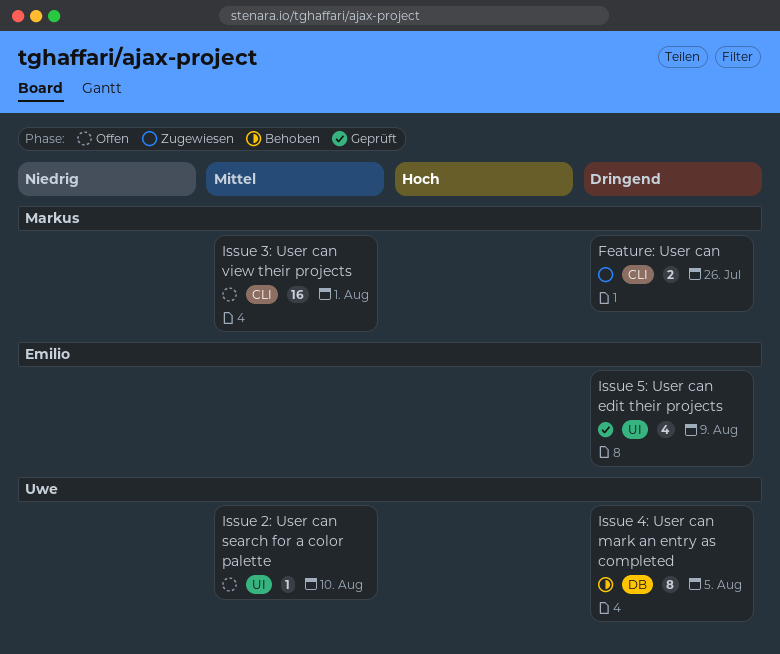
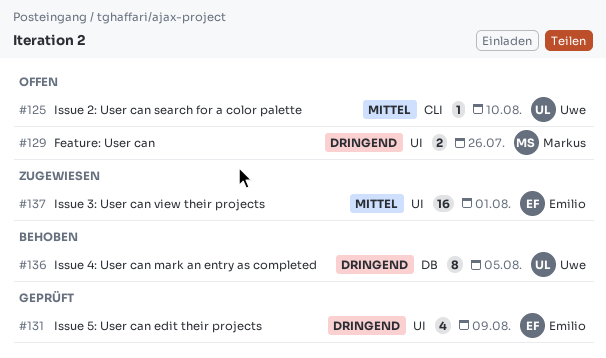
Feature: User can, status: Zugewiesen -> Offen
Feature: User can, label: CLI -> UI
Issue 2: User can search for a color palette, label: UI -> CLI
Issue 3: User can view their projects, status: Offen -> Zugewiesen
Issue 3: User can view their projects, owner: Markus -> Emilio
Issue 3: User can view their projects, label: CLI -> UI

